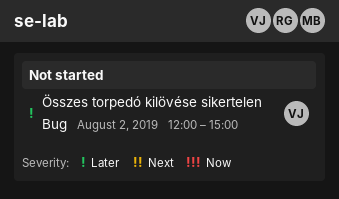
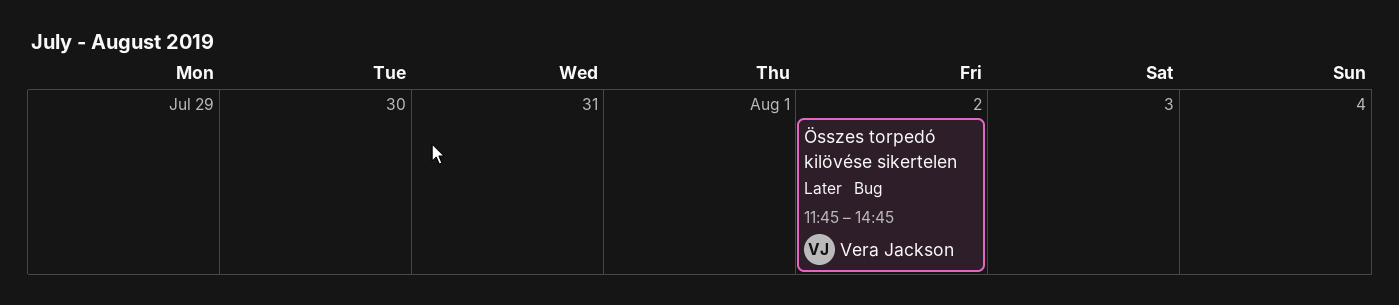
Összes torpedó kilövése sikertelen, begins: 12:00 -> 11:45
Összes torpedó kilövése sikertelen, ends: 15:00 -> 14:45

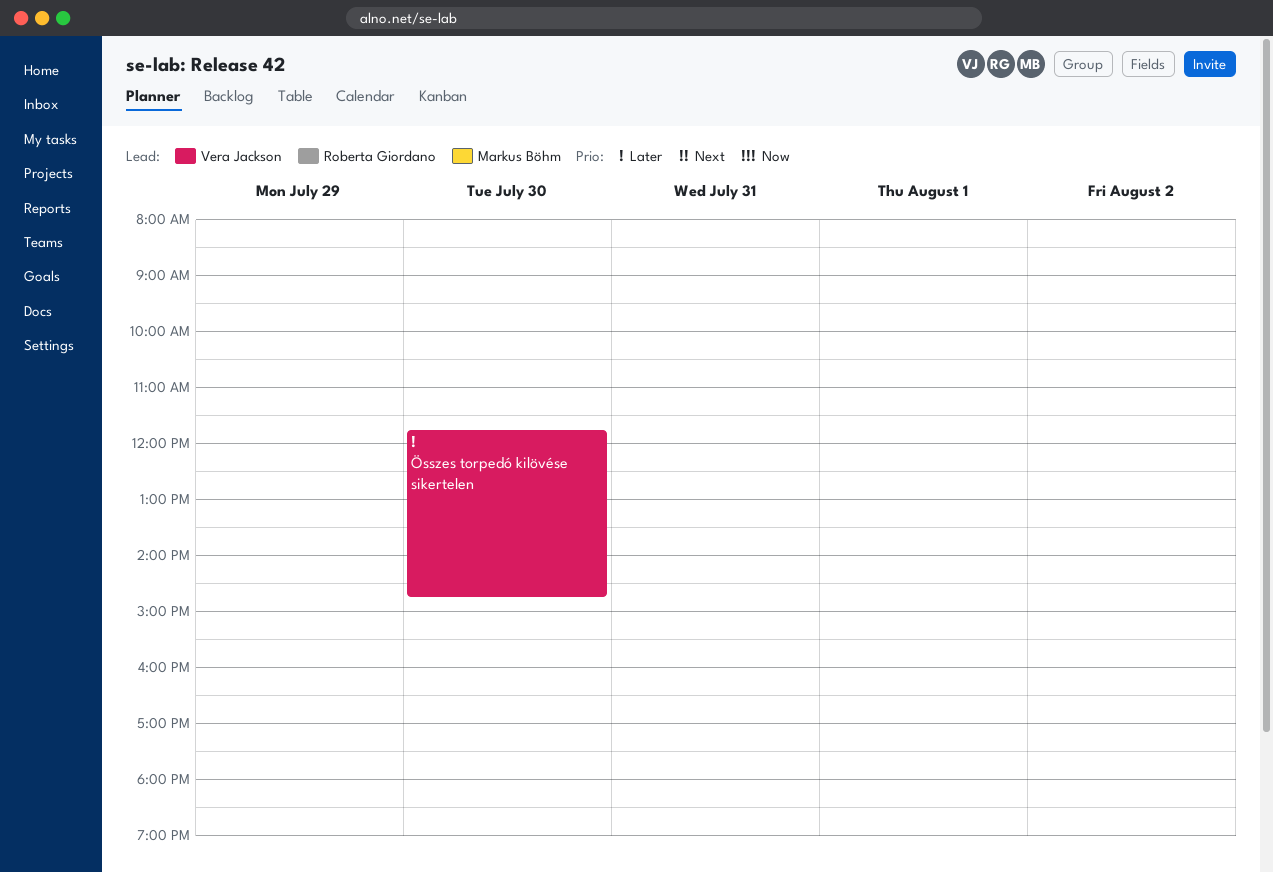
Összes torpedó kilövése sikertelen, day: Aug 2 -> Jul 30

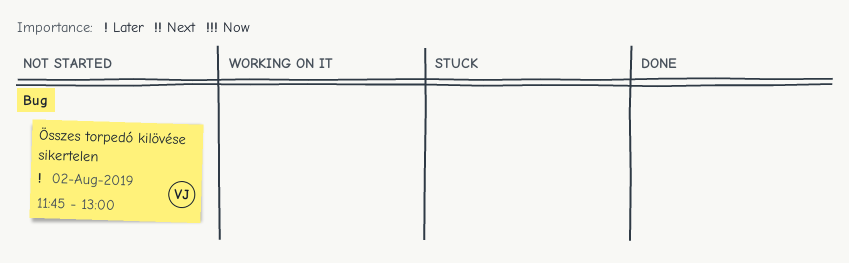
Összes torpedó kilövése sikertelen, day: Jul 30 -> Aug 2
Összes torpedó kilövése sikertelen, ends: 14:45 -> 13:00

